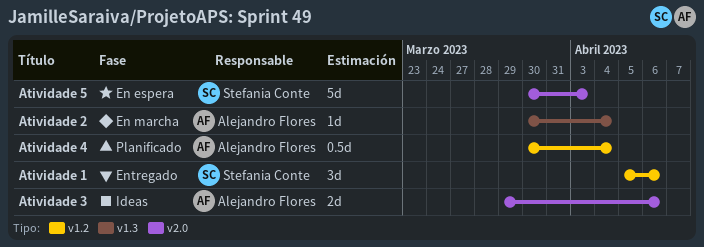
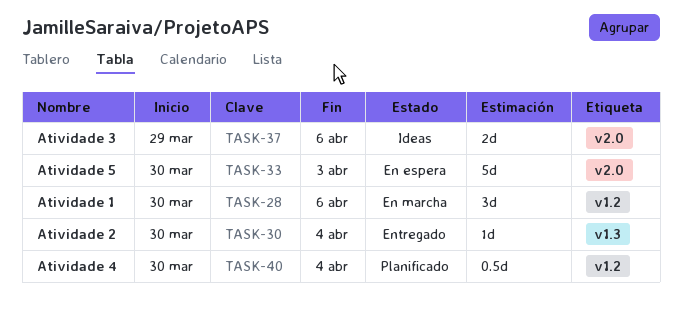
Atividade 1, status: Entregado -> En marcha
Atividade 1, start: Apr 5 -> Mar 30
Atividade 2, status: En marcha -> Entregado

